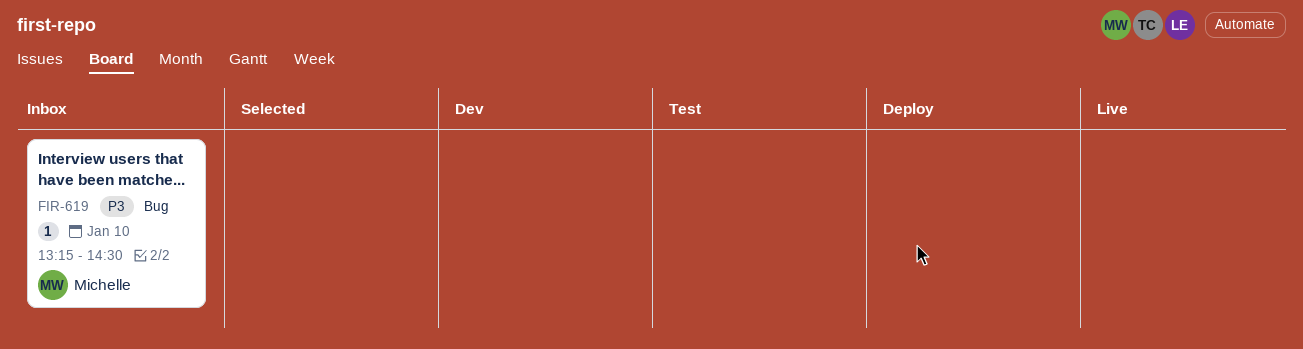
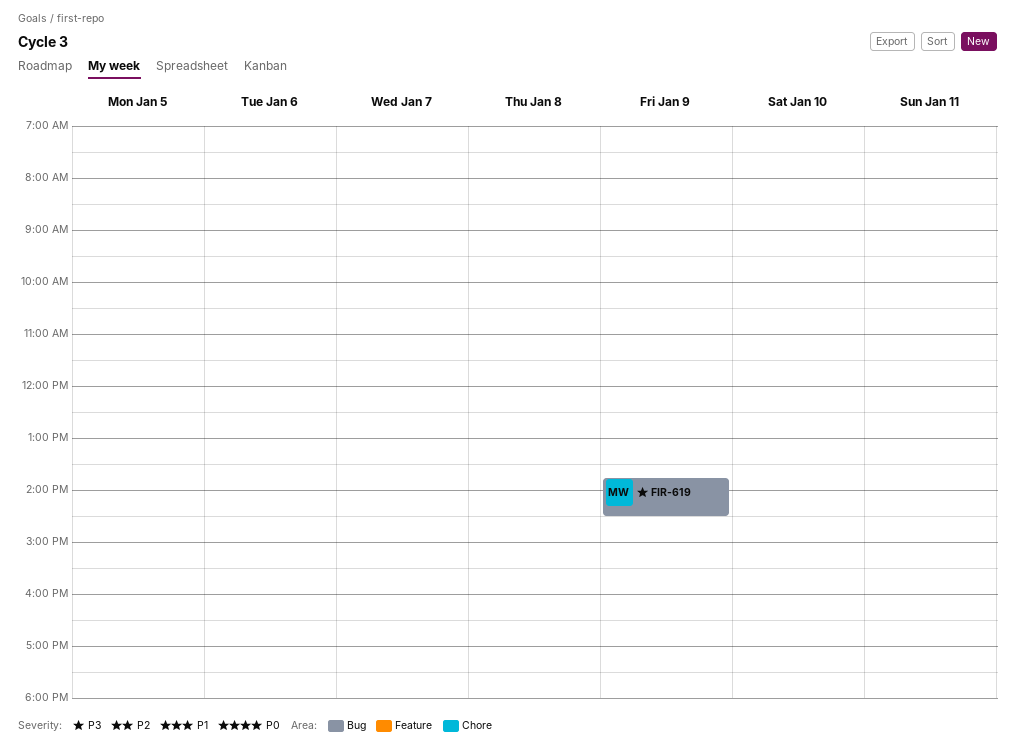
FIR-619, day: Jan 10 -> Jan 9
FIR-619, begins: 13:15 -> 13:45

